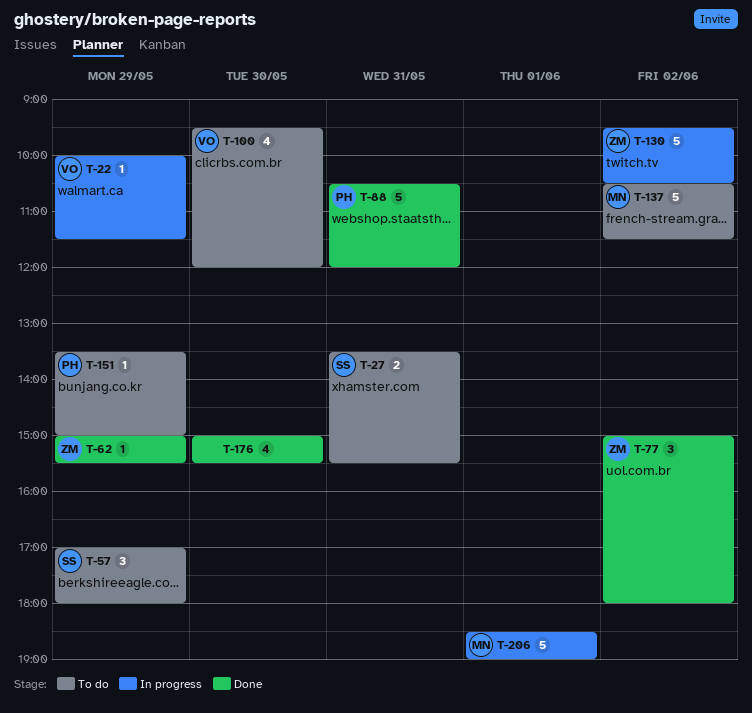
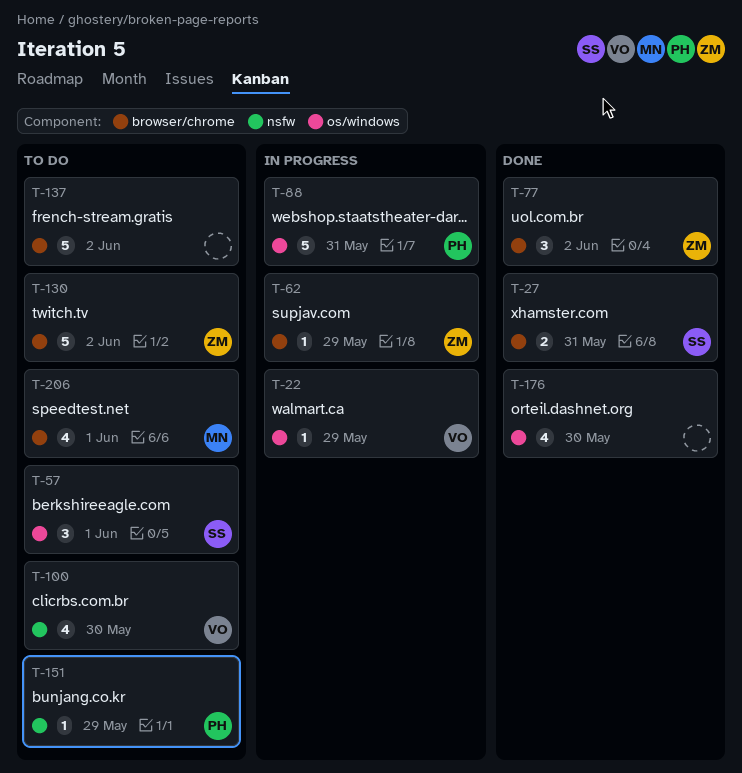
T-27, status: To do -> Done
T-57, day: May 29 -> Jun 1
T-62, status: Done -> In progress
T-88, status: Done -> In progress
T-130, status: In progress -> To do
T-137, owner: MN -> none
T-206, status: In progress -> To do
T-206, estimate: 5 -> 4

